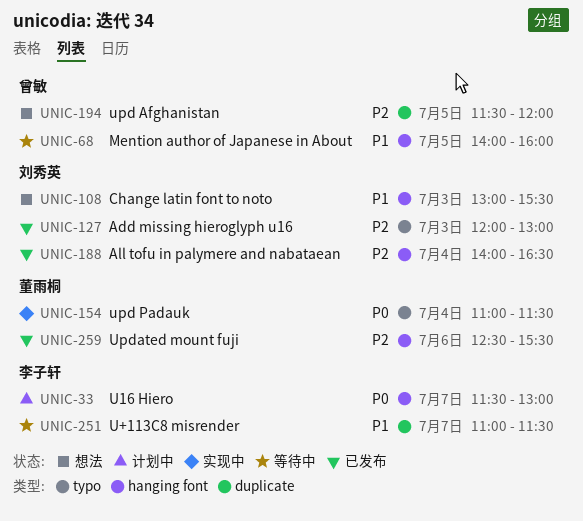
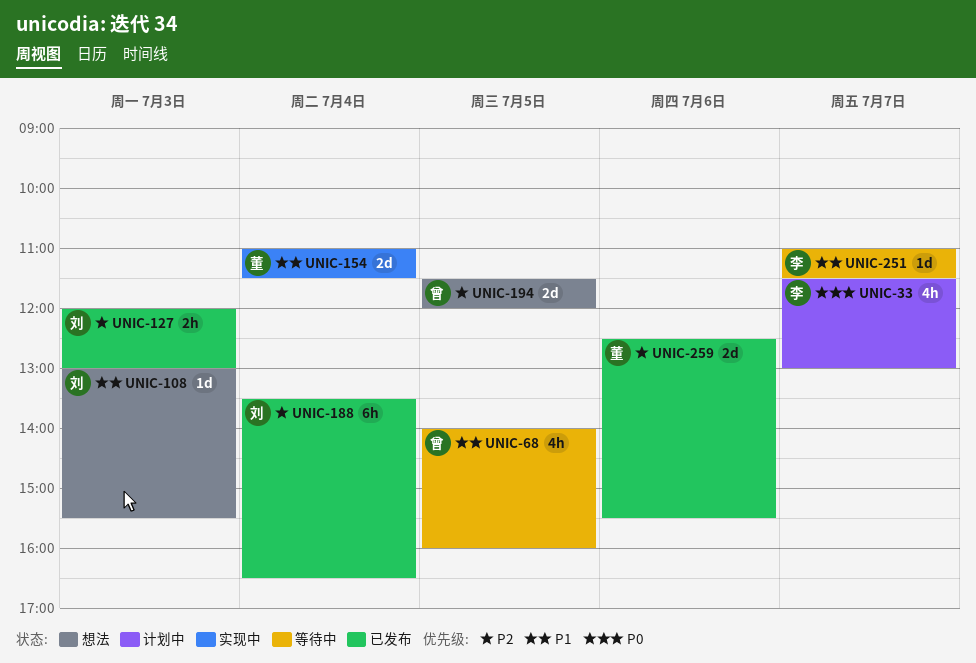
UNIC-154, priority: P0 -> P1
UNIC-188, begins: 14:00 -> 13:30

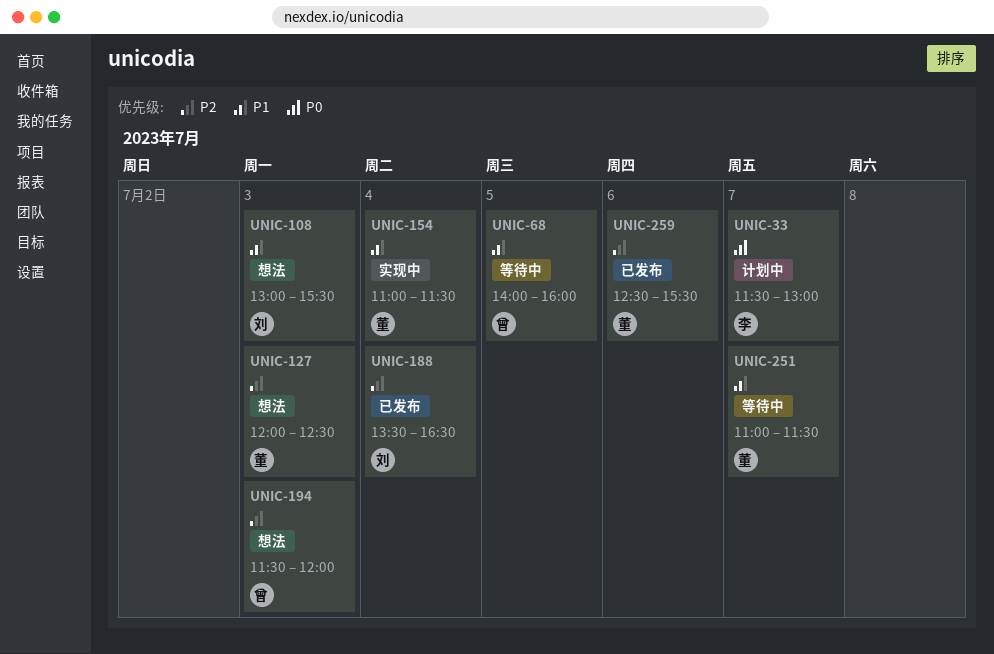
UNIC-127, status: 已发布 -> 想法
UNIC-127, owner: 刘 -> 董
UNIC-127, ends: 13:00 -> 12:30
UNIC-194, day: Jul 5 -> Jul 3
UNIC-251, owner: 李 -> 董

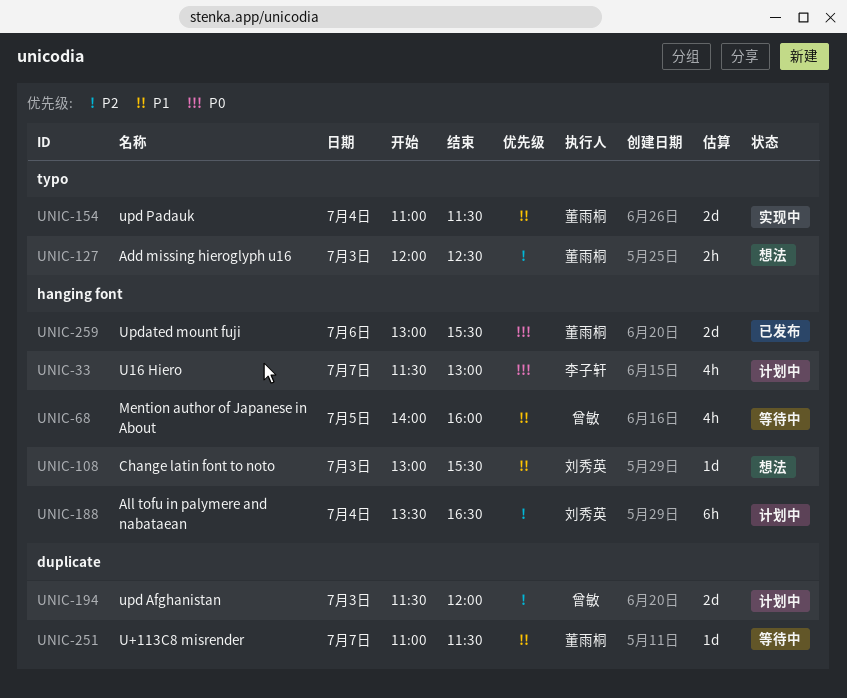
UNIC-188, status: 已发布 -> 计划中
UNIC-194, status: 想法 -> 计划中
UNIC-259, priority: P2 -> P0
UNIC-259, begins: 12:30 -> 13:00

